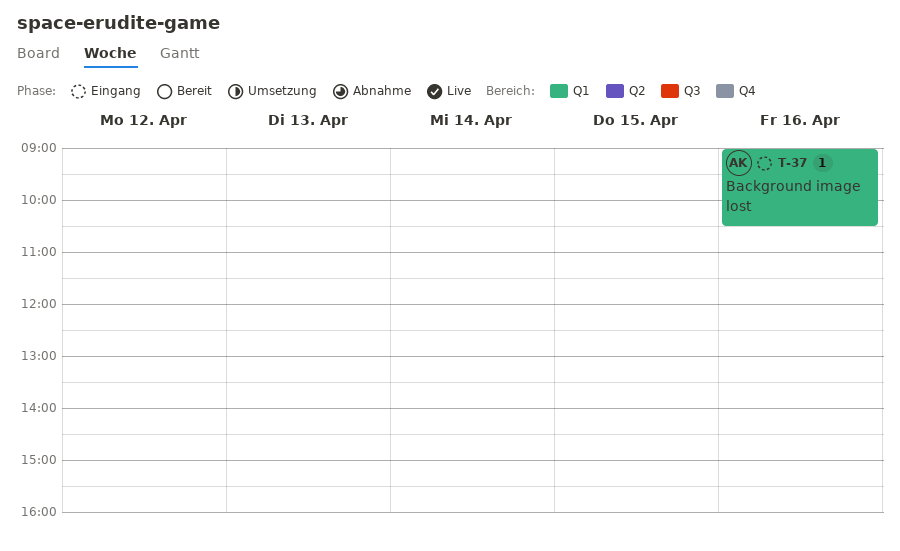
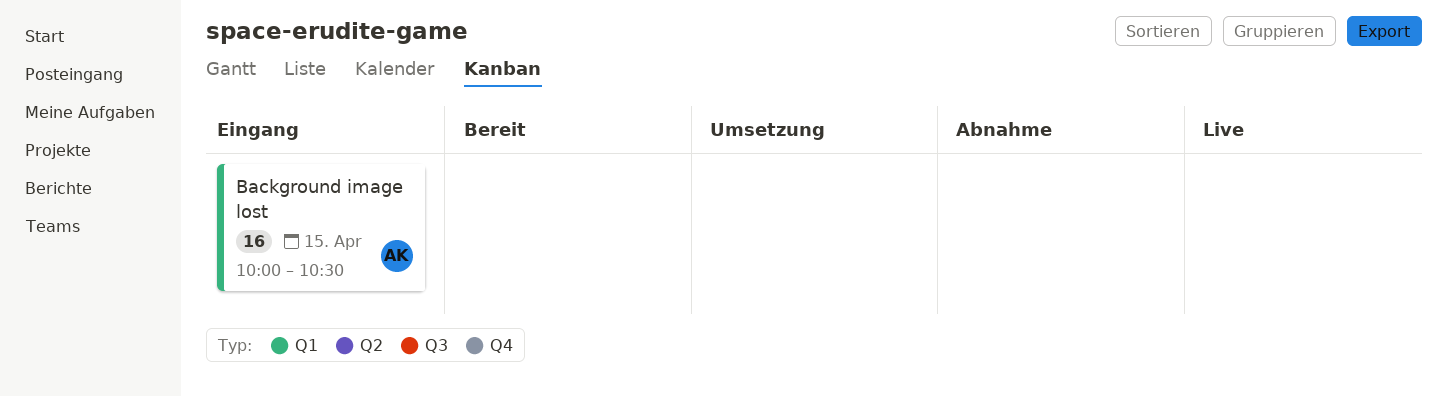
Background image lost, estimate: 1 -> 16
Background image lost, day: Apr 16 -> Apr 15
Background image lost, begins: 09:00 -> 10:00

